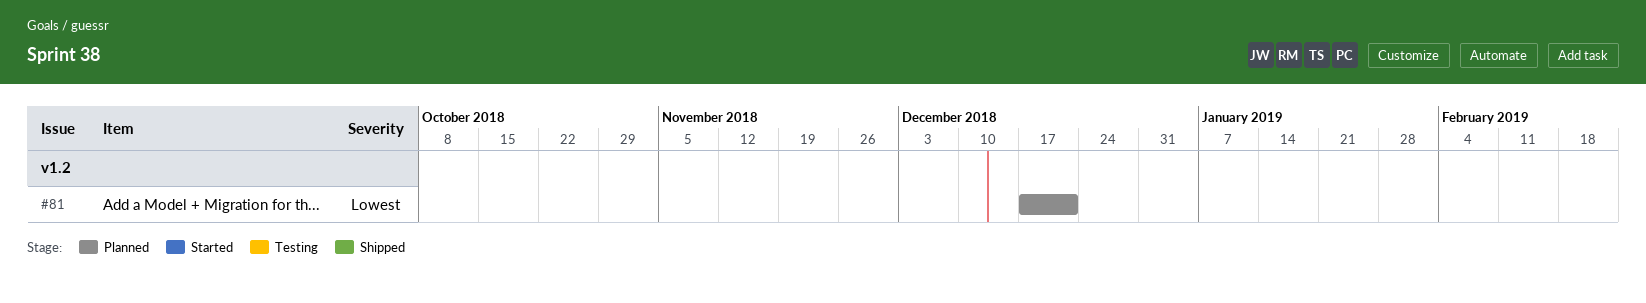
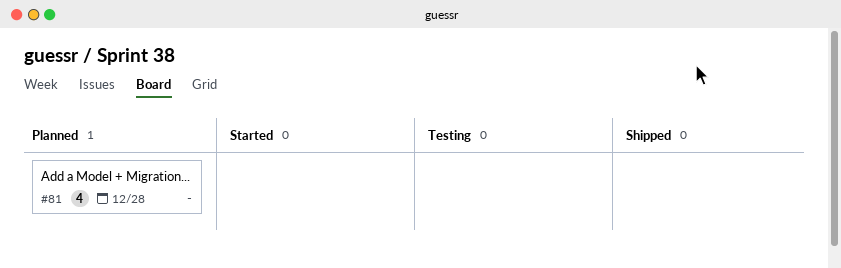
#81, due: Dec 21 -> Dec 28

